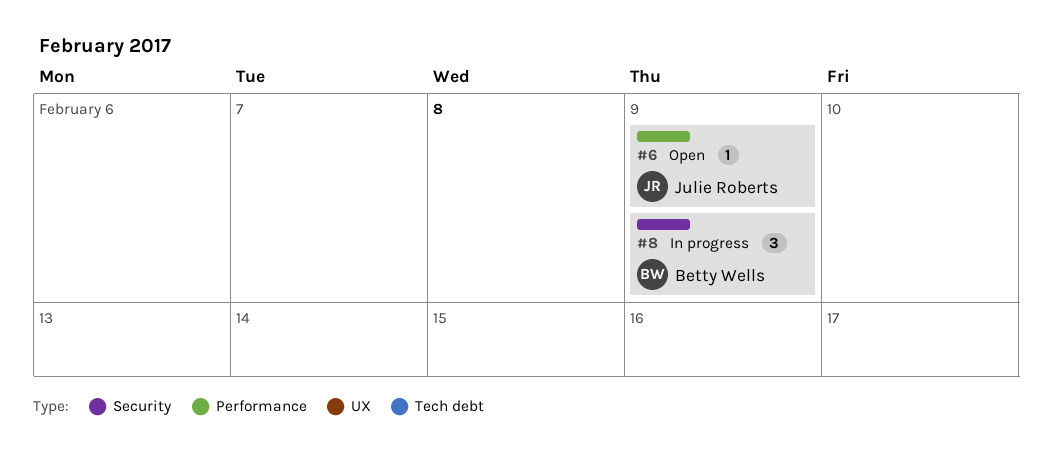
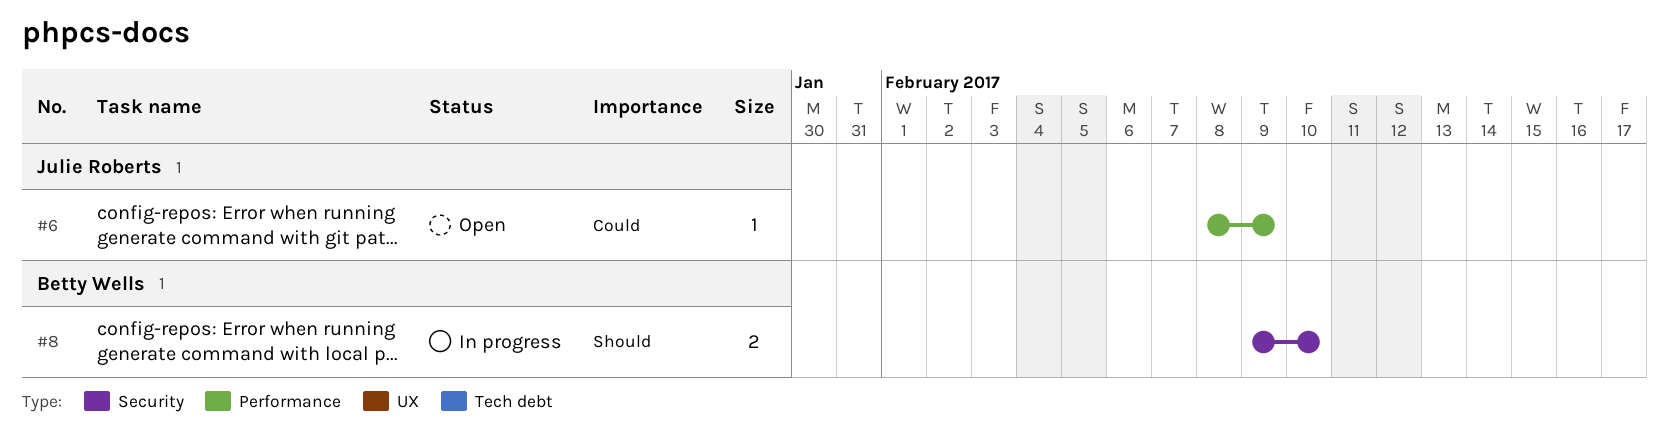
#8, estimate: 3 -> 2
#8, due: Feb 9 -> Feb 10

